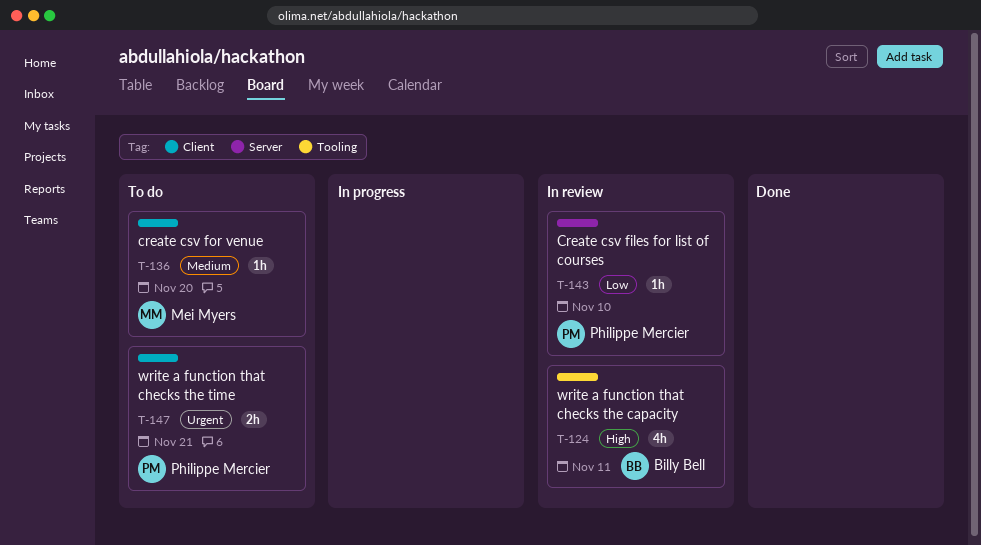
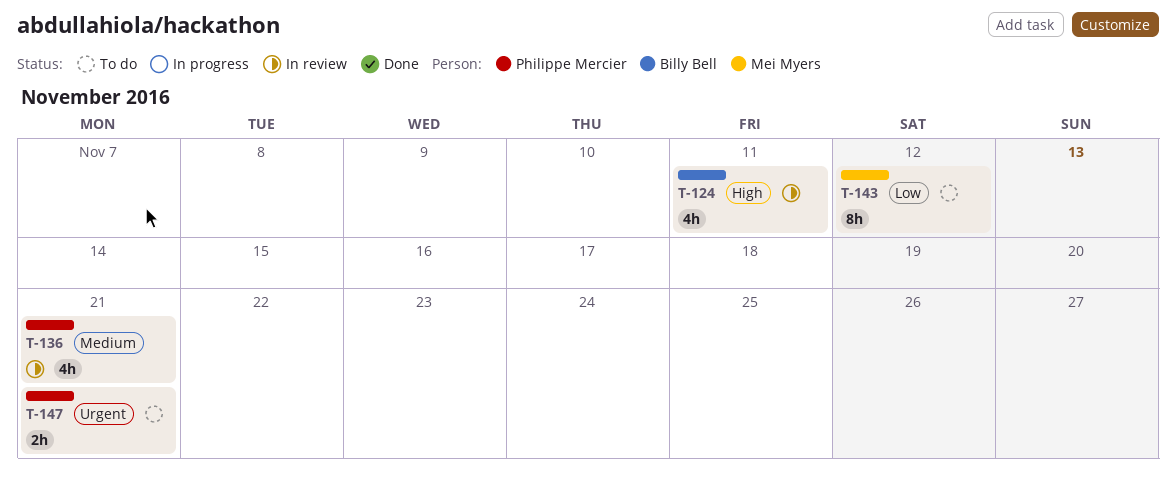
T-136, status: To do -> In review
T-136, owner: Mei Myers -> Philippe Mercier
T-136, estimate: 1h -> 4h
T-136, due: Nov 20 -> Nov 21
T-143, status: In review -> To do
T-143, owner: Philippe Mercier -> Mei Myers
T-143, estimate: 1h -> 8h
T-143, due: Nov 10 -> Nov 12

